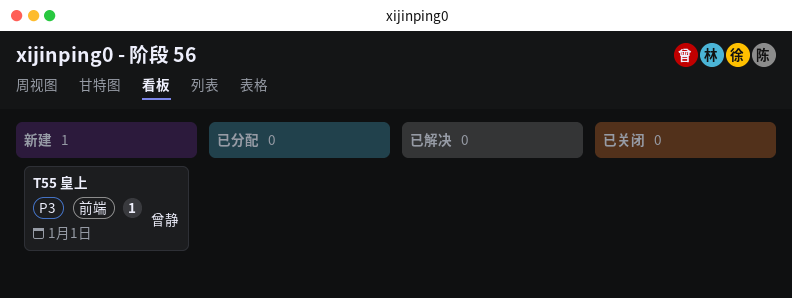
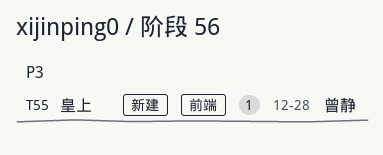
T55, due: Jan 1 -> Dec 28

